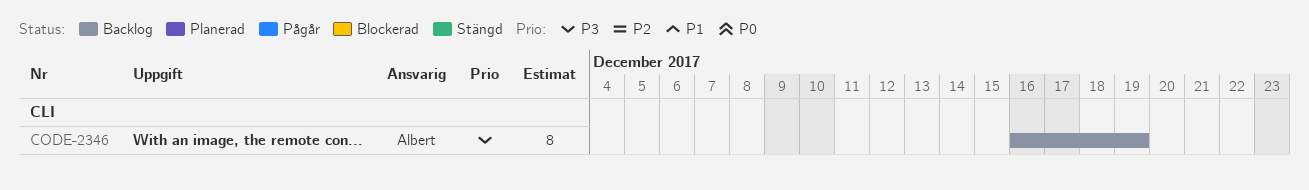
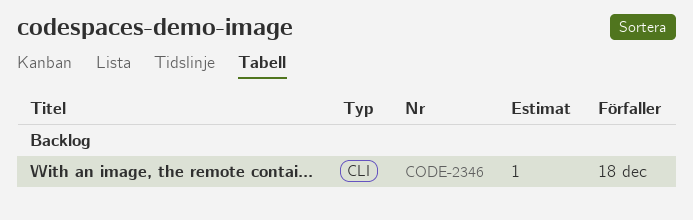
CODE-2346, estimate: 8 -> 1
CODE-2346, due: Dec 19 -> Dec 18

